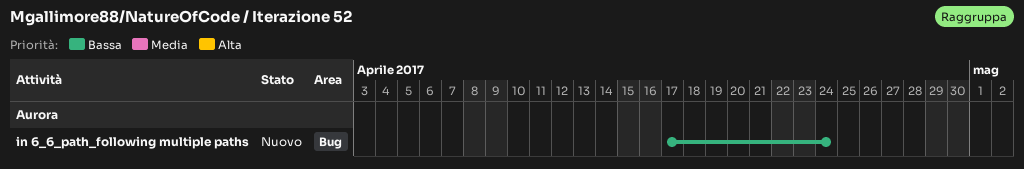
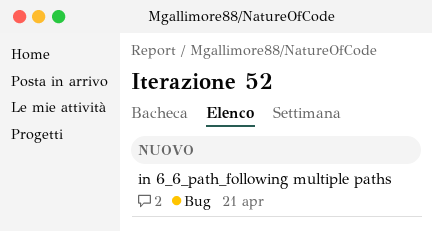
in 6_6_path_following multiple paths, due: Apr 24 -> Apr 21

